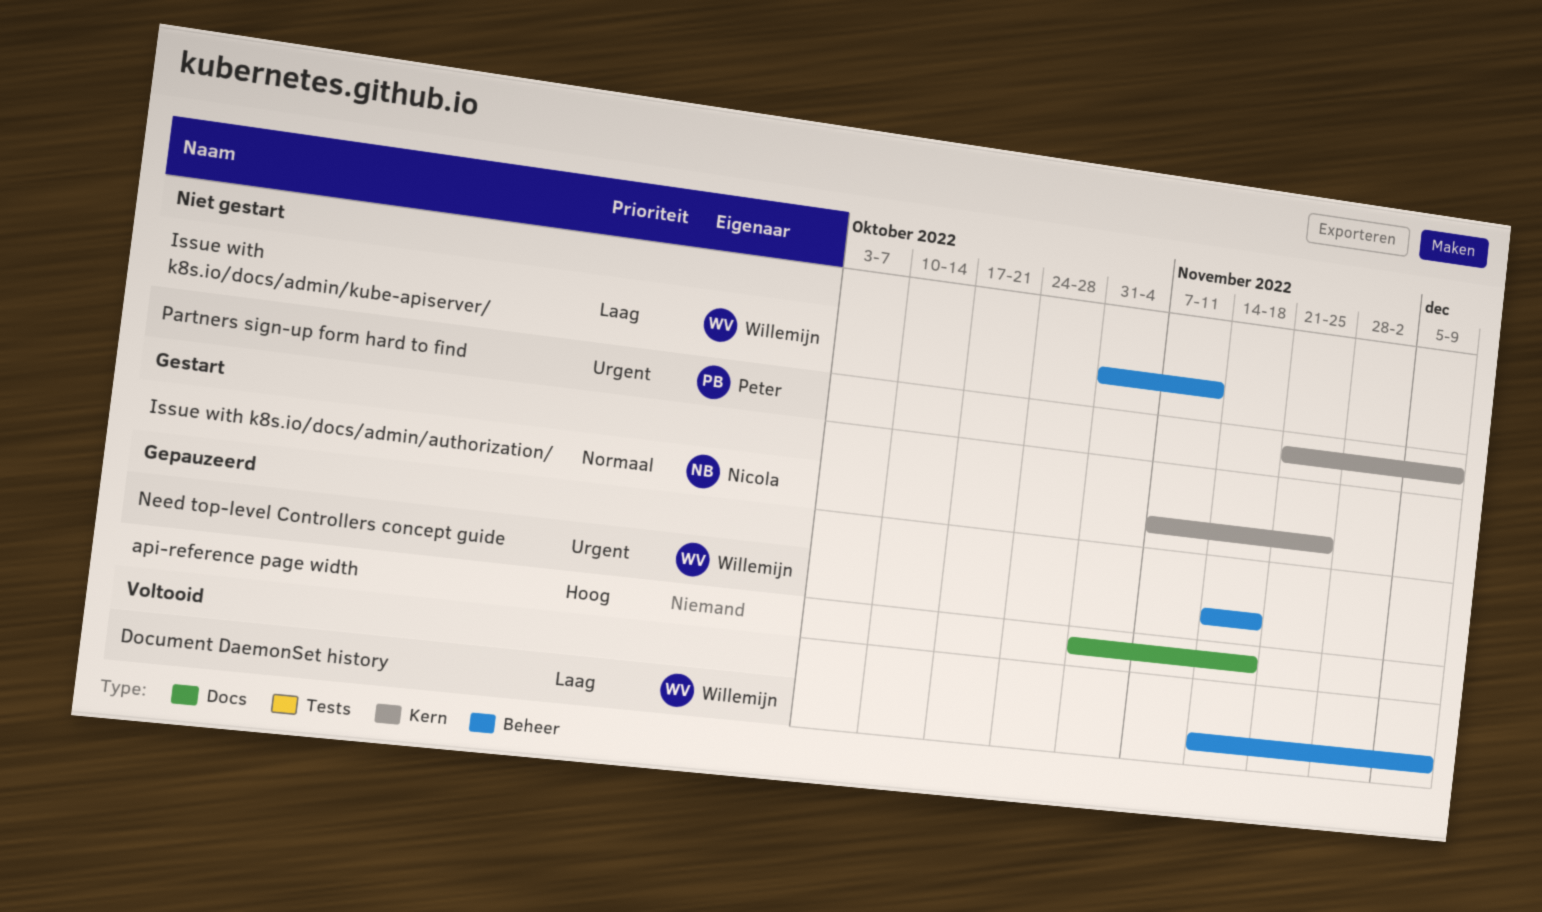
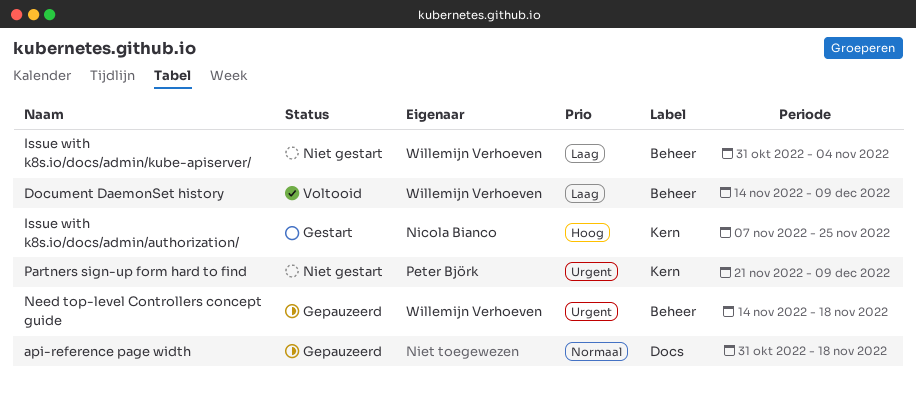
api-reference page width, priority: Hoog -> Normaal
Issue with k8s.io/docs/admin/authorization/, priority: Normaal -> Hoog
Issue with k8s.io/docs/admin/kube-apiserver/, due: Nov 11 -> Nov 4

